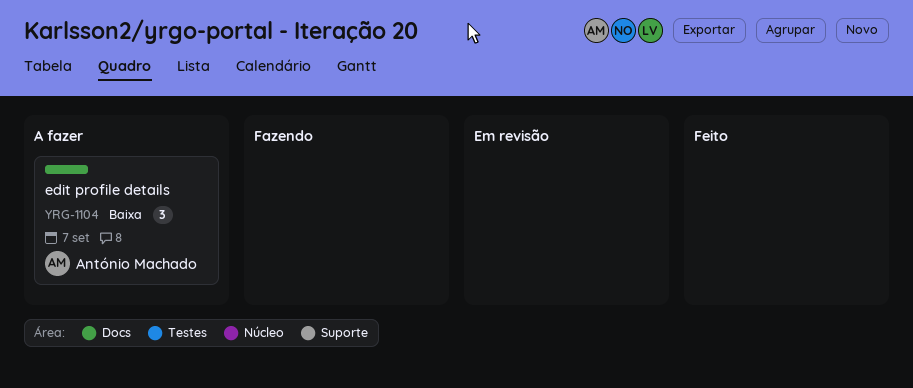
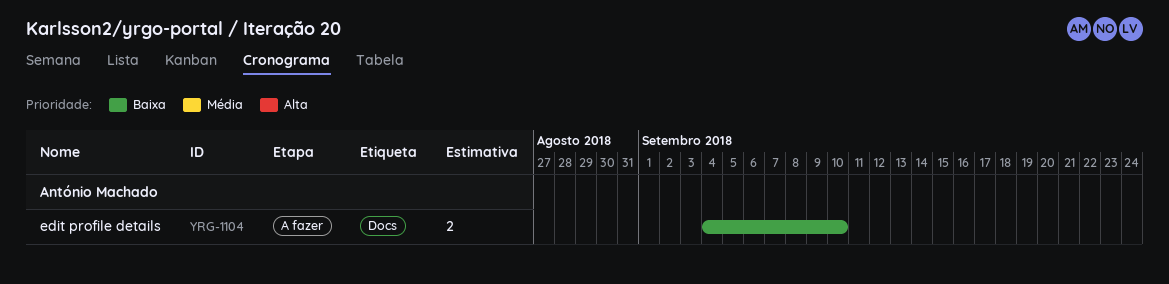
YRG-1104, estimate: 3 -> 2
YRG-1104, due: Sep 7 -> Sep 10

